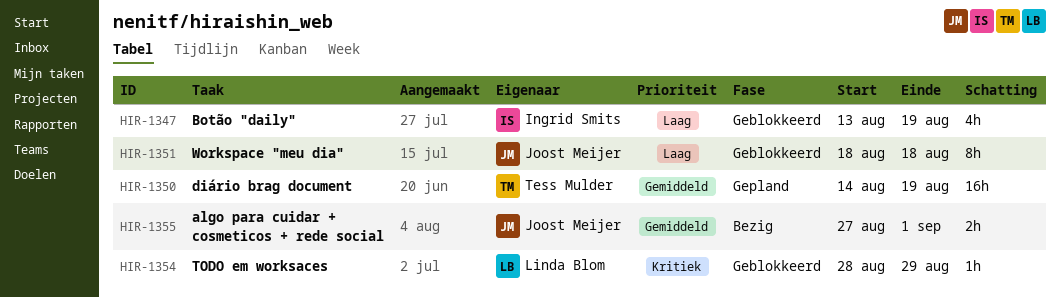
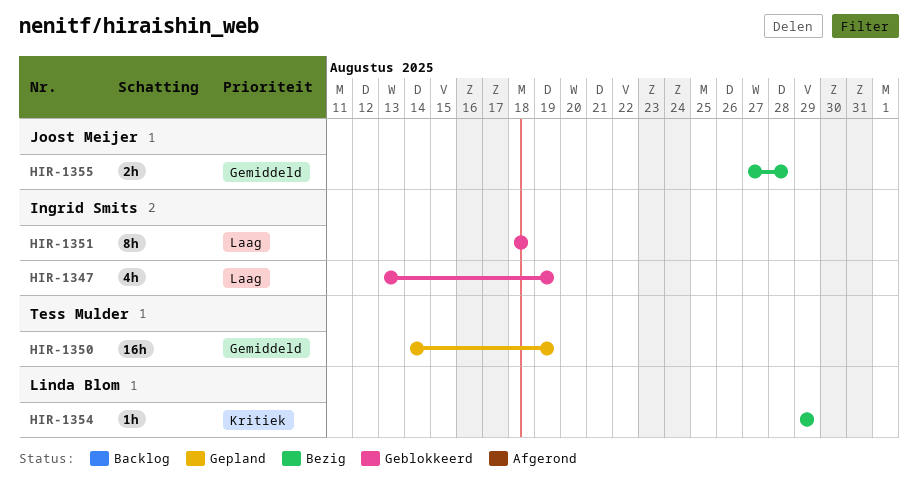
HIR-1351, owner: Joost Meijer -> Ingrid Smits
HIR-1354, status: Geblokkeerd -> Bezig
HIR-1354, start: Aug 28 -> Aug 29
HIR-1355, due: Sep 1 -> Aug 28

